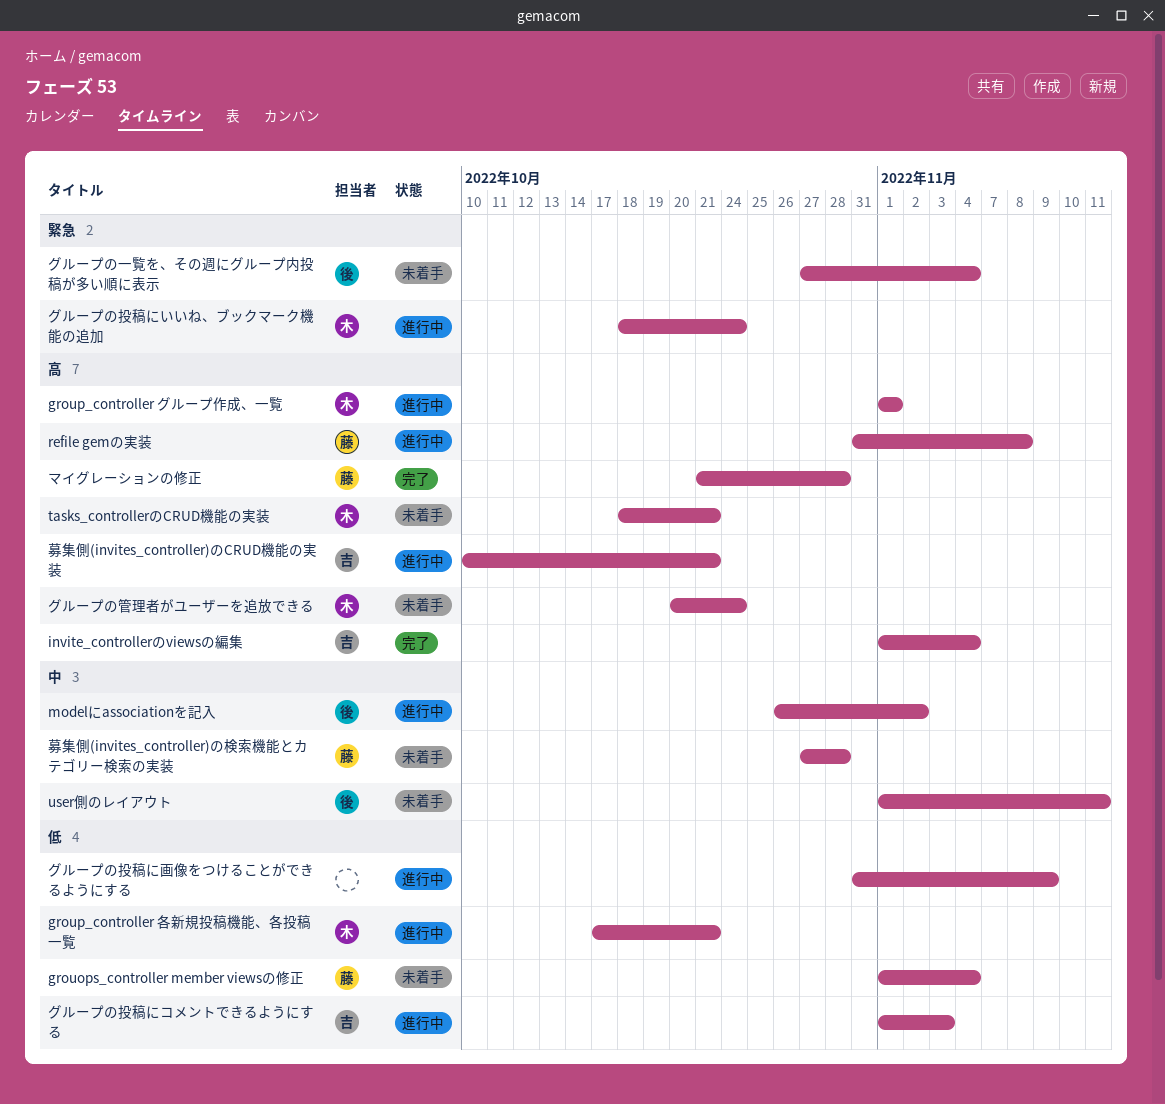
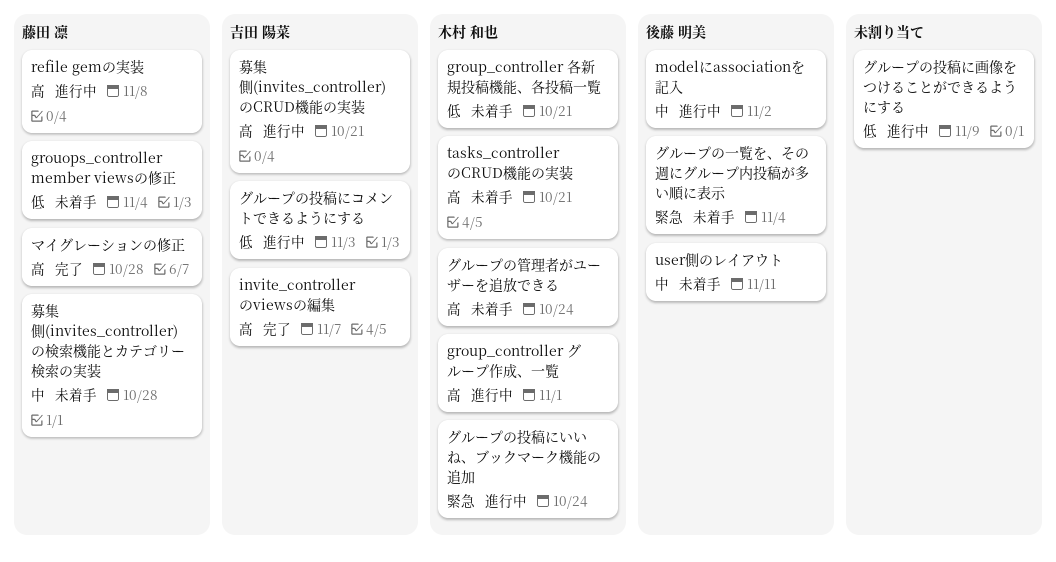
group_controller 各新規投稿機能、各投稿一覧, status: 進行中 -> 未着手
invite_controllerのviewsの編集, due: Nov 4 -> Nov 7

